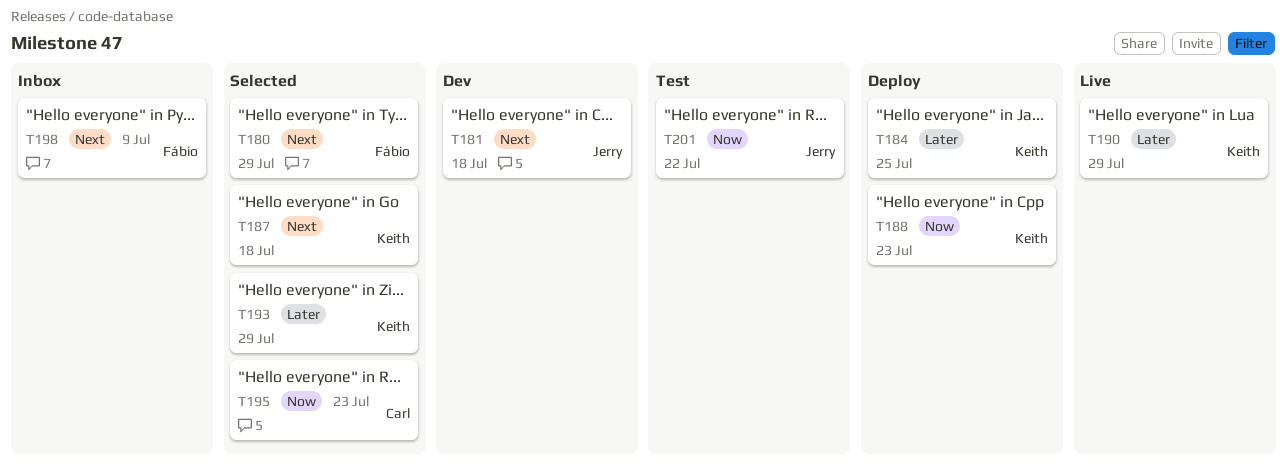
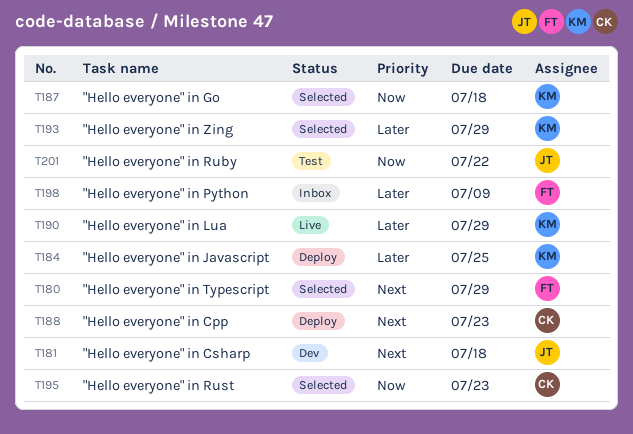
T187, priority: Next -> Now
T188, owner: Keith -> Carl
T188, priority: Now -> Next
T198, priority: Next -> Later

